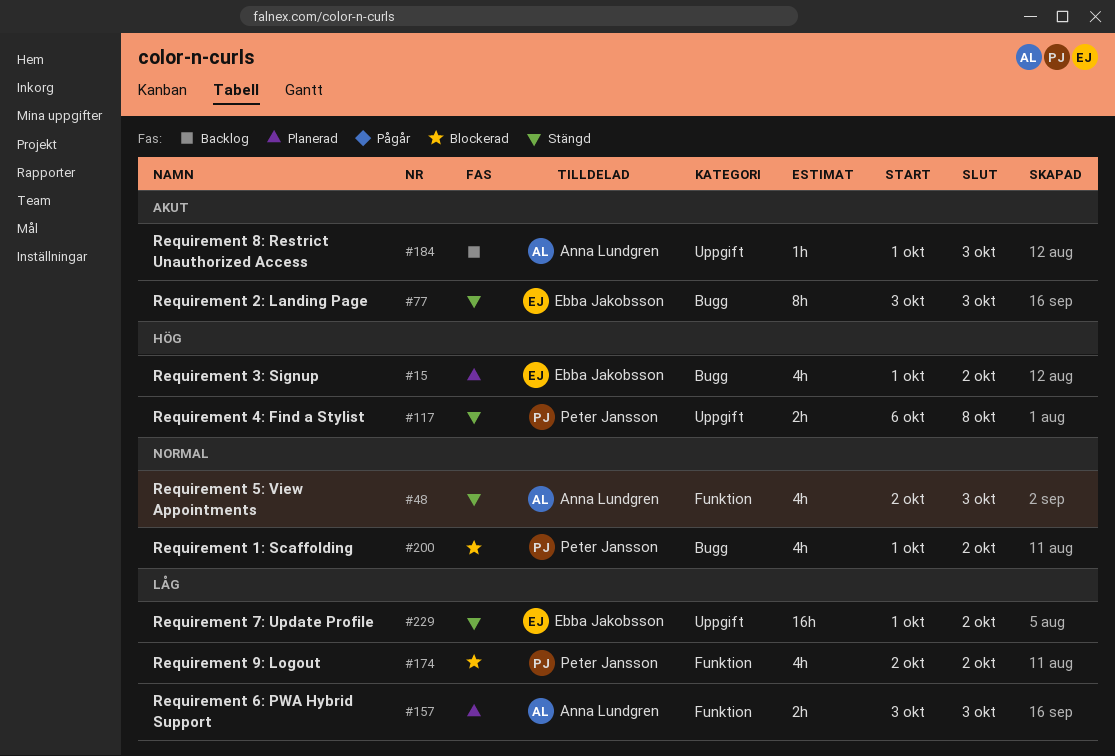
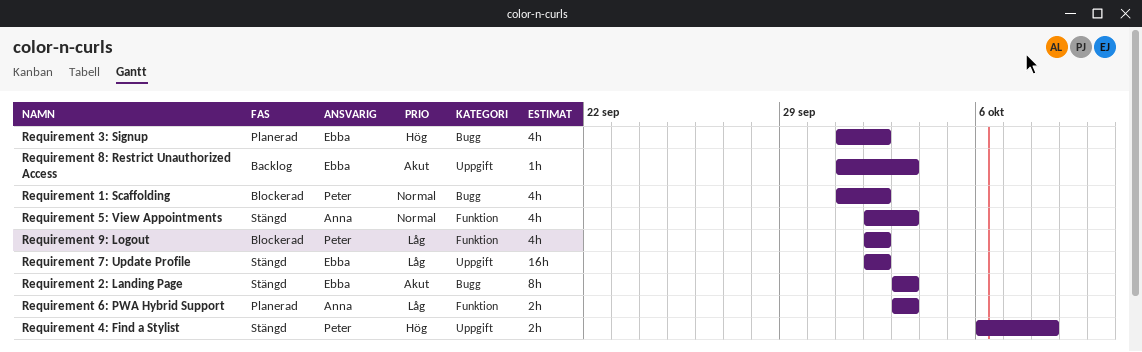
Requirement 7: Update Profile, start: Oct 1 -> Oct 2
Requirement 8: Restrict Unauthorized Access, owner: Anna Lundgren -> Ebba Jakobsson

